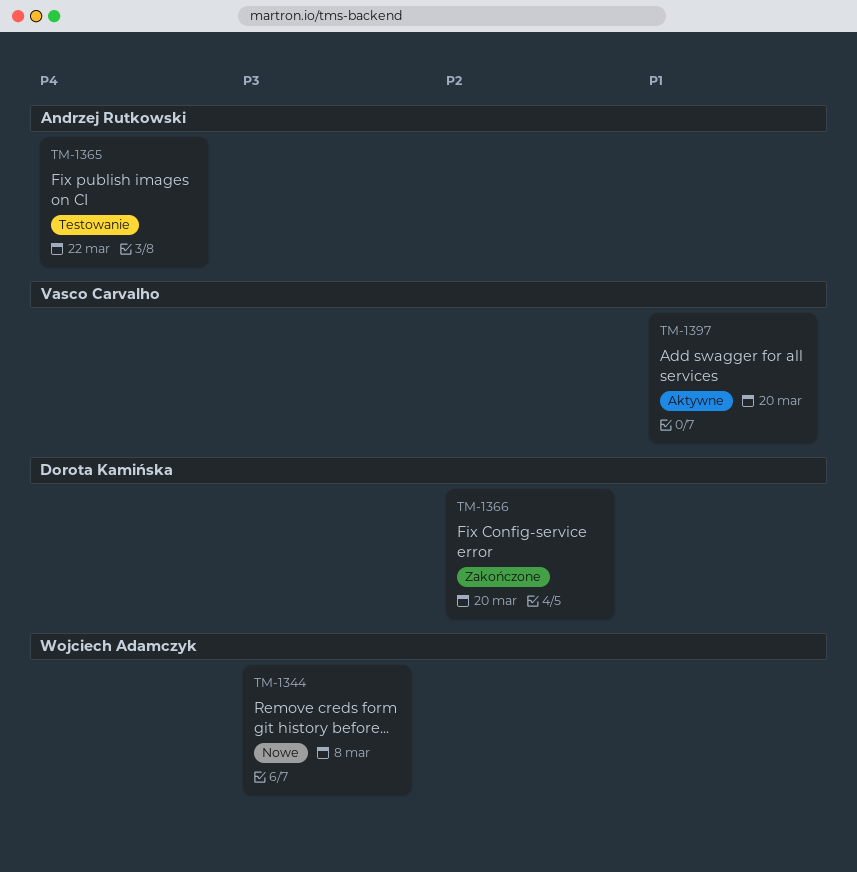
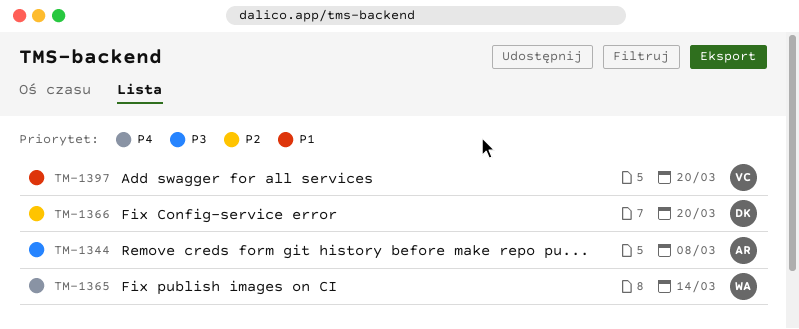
TM-1344, owner: Wojciech Adamczyk -> Andrzej Rutkowski
TM-1365, owner: Andrzej Rutkowski -> Wojciech Adamczyk
TM-1365, due: Mar 22 -> Mar 14

